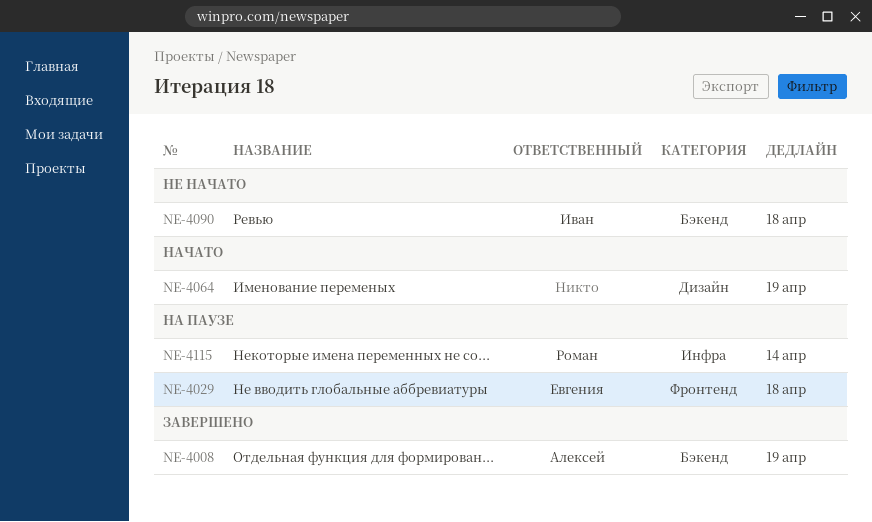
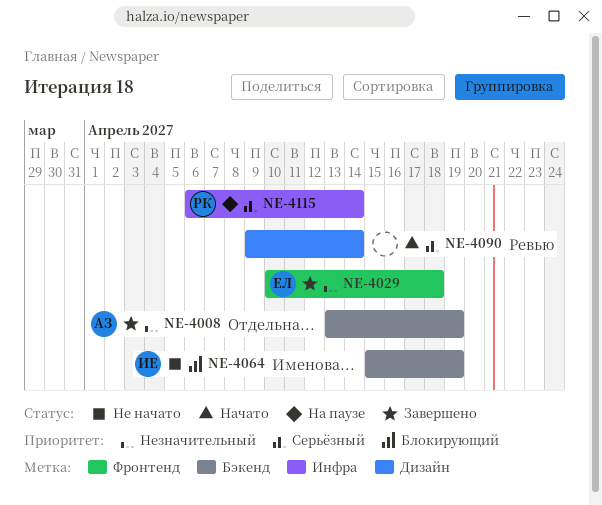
NE-4029, status: На паузе -> Завершено
NE-4064, status: Начато -> Не начато
NE-4064, owner: none -> Иван
NE-4064, label: Дизайн -> Бэкенд
NE-4090, status: Не начато -> Начато
NE-4090, owner: Иван -> none
NE-4090, label: Бэкенд -> Дизайн
NE-4090, due: Apr 18 -> Apr 14

